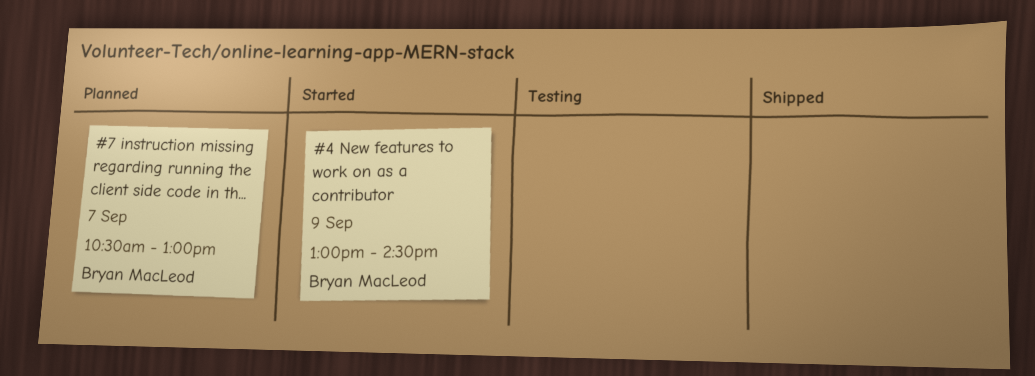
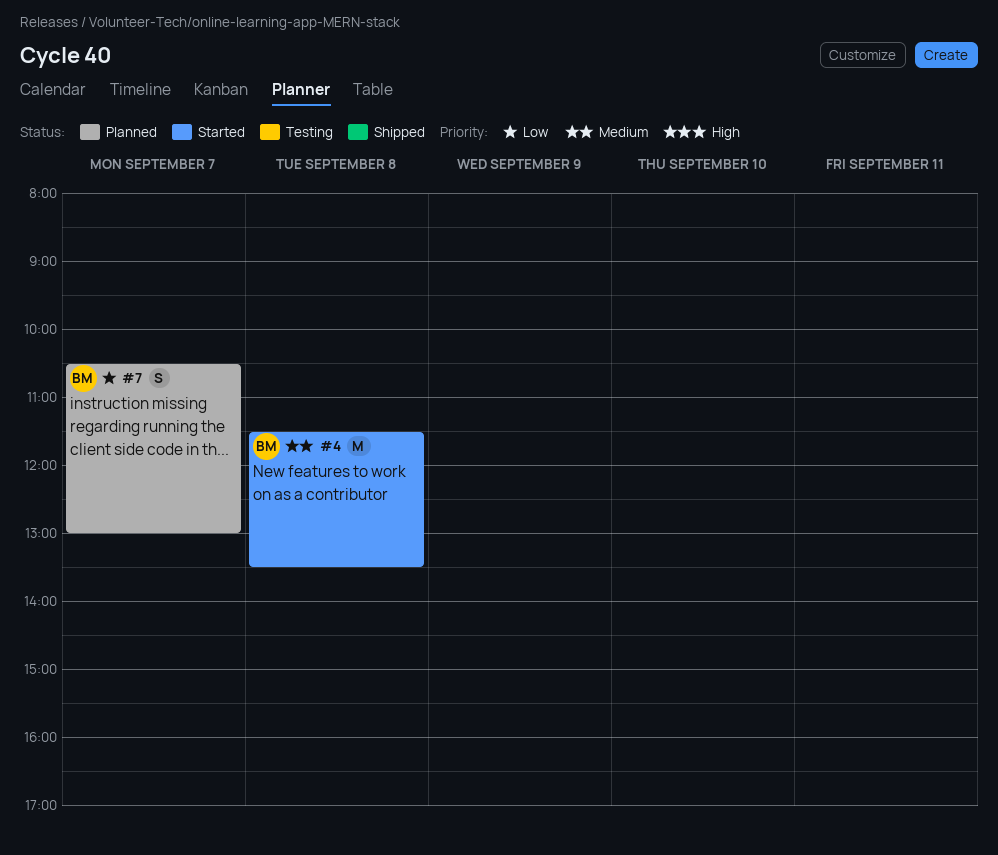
#4, day: Sep 9 -> Sep 8
#4, begins: 13:00 -> 11:30
#4, ends: 14:30 -> 13:30

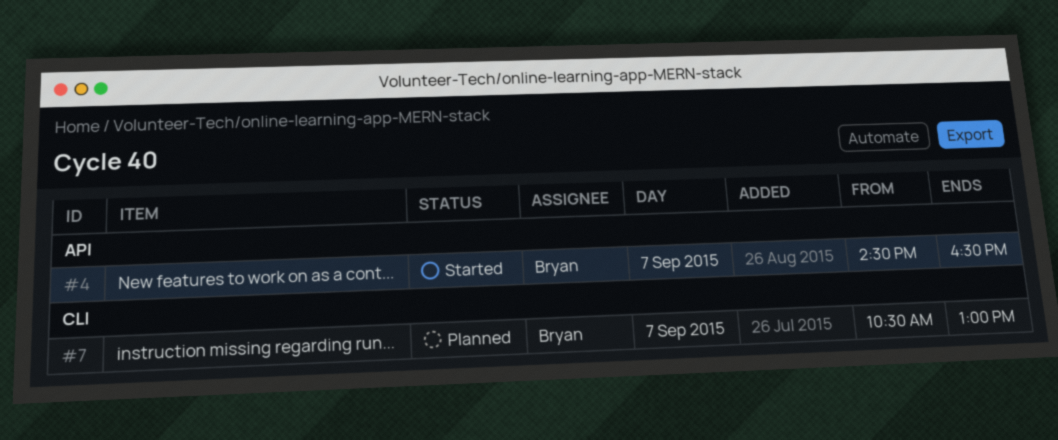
#4, day: Sep 8 -> Sep 7
#4, begins: 11:30 -> 14:30
#4, ends: 13:30 -> 16:30

